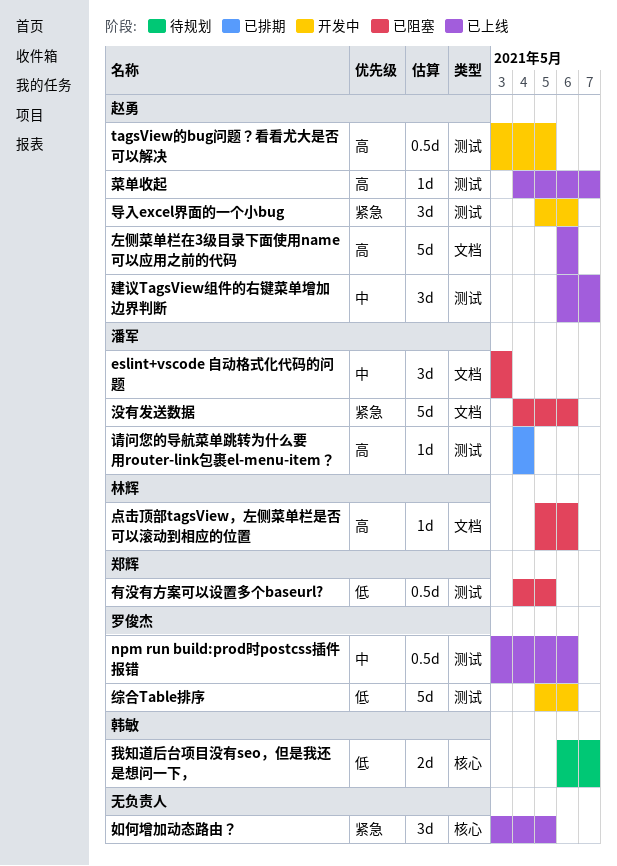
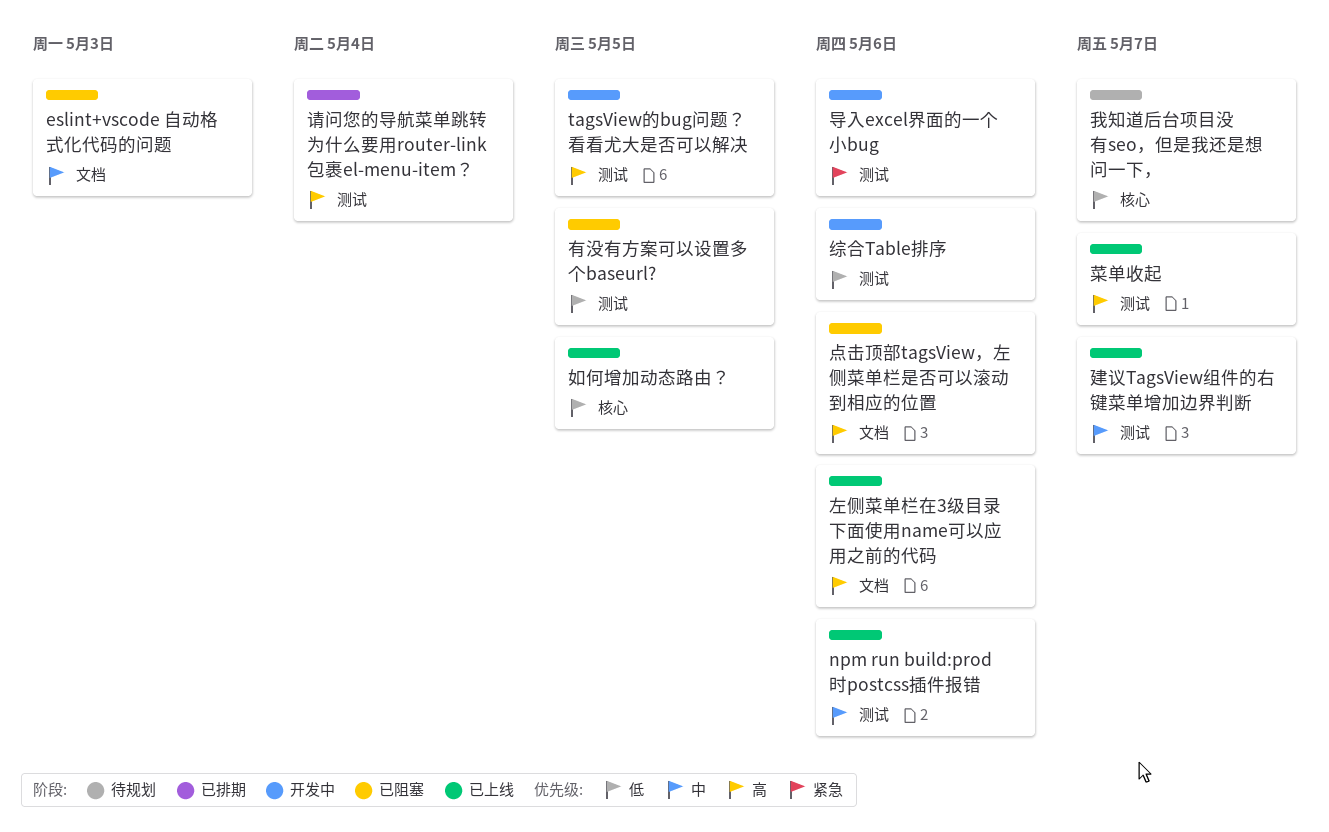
如何增加动态路由？, priority: 紧急 -> 低
没有发送数据: present -> none

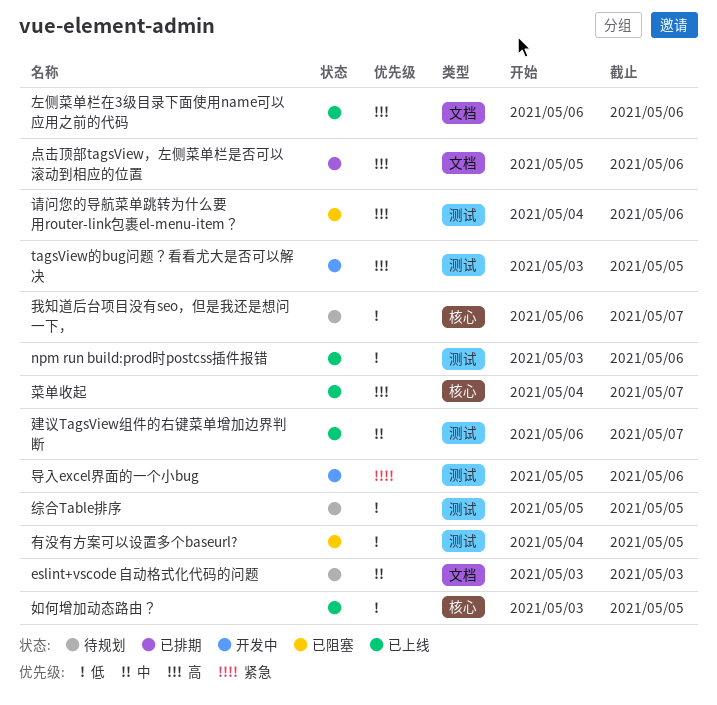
eslint+vscode 自动格式化代码的问题, status: 已阻塞 -> 待规划
npm run build:prod时postcss插件报错, priority: 中 -> 低
点击顶部tagsView，左侧菜单栏是否可以滚动到相应的位置, status: 已阻塞 -> 已排期
综合Table排序, status: 开发中 -> 待规划
综合Table排序, due: May 6 -> May 5
菜单收起, label: 测试 -> 核心
请问您的导航菜单跳转为什么要用router-link包裹el-menu-item？, status: 已排期 -> 已阻塞
请问您的导航菜单跳转为什么要用router-link包裹el-menu-item？, due: May 4 -> May 6

